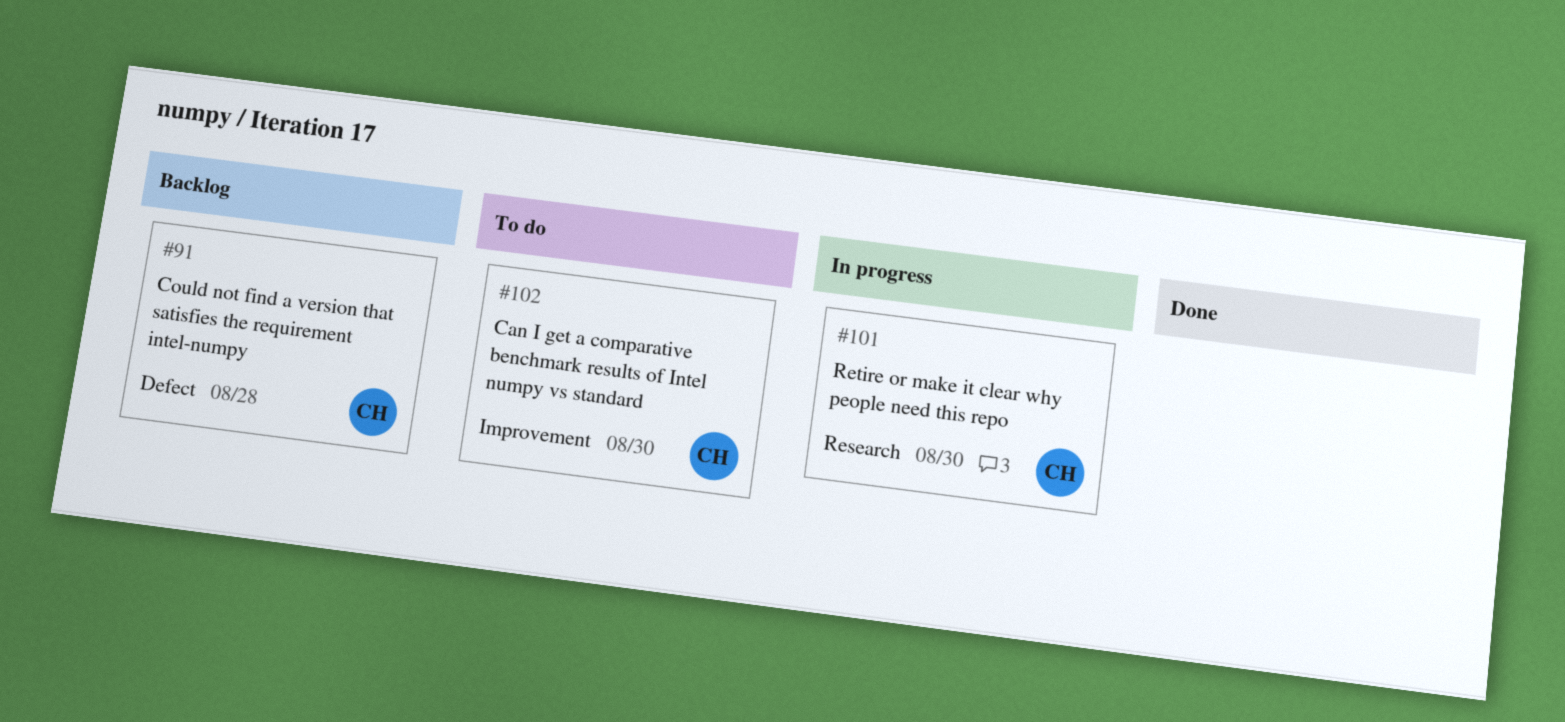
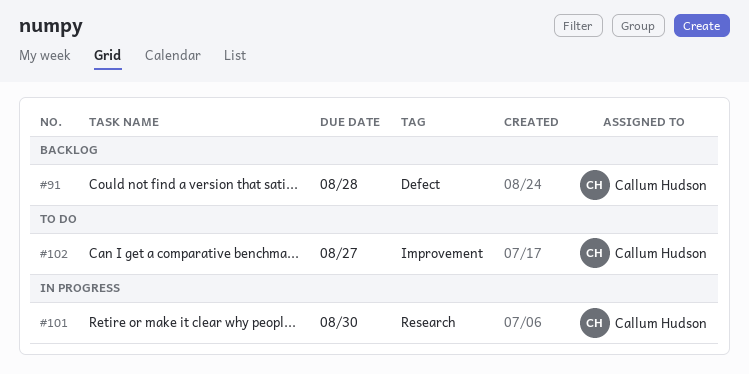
#102, due: Aug 30 -> Aug 27

